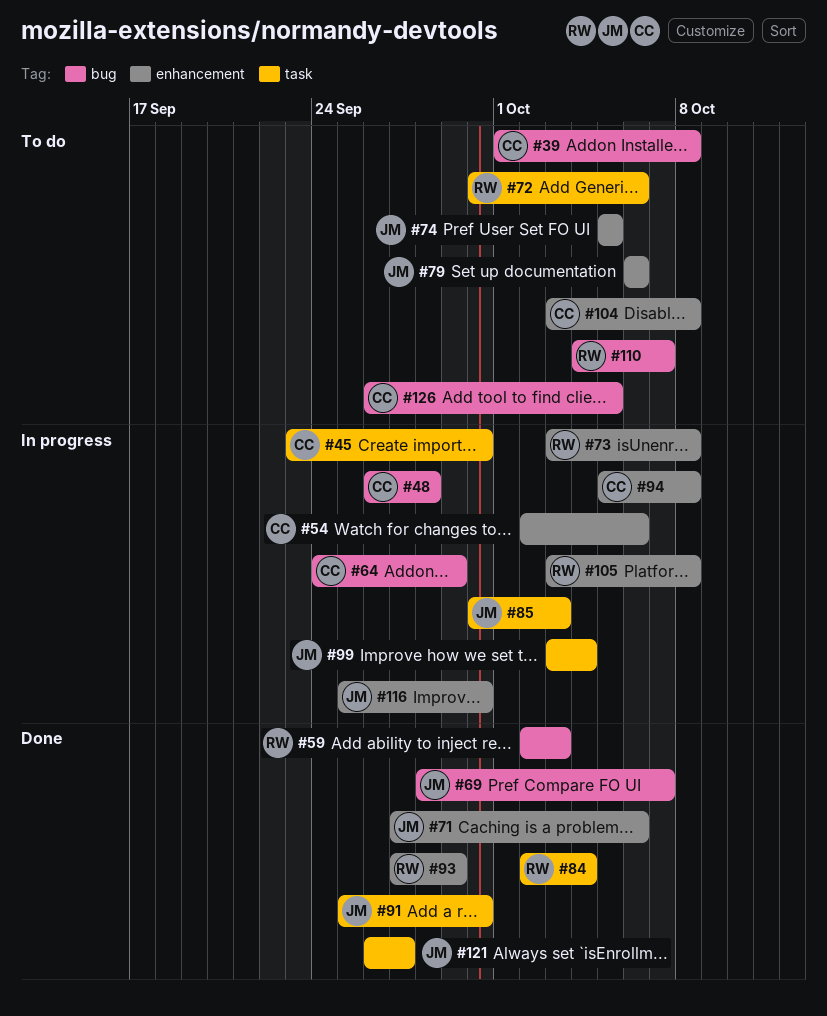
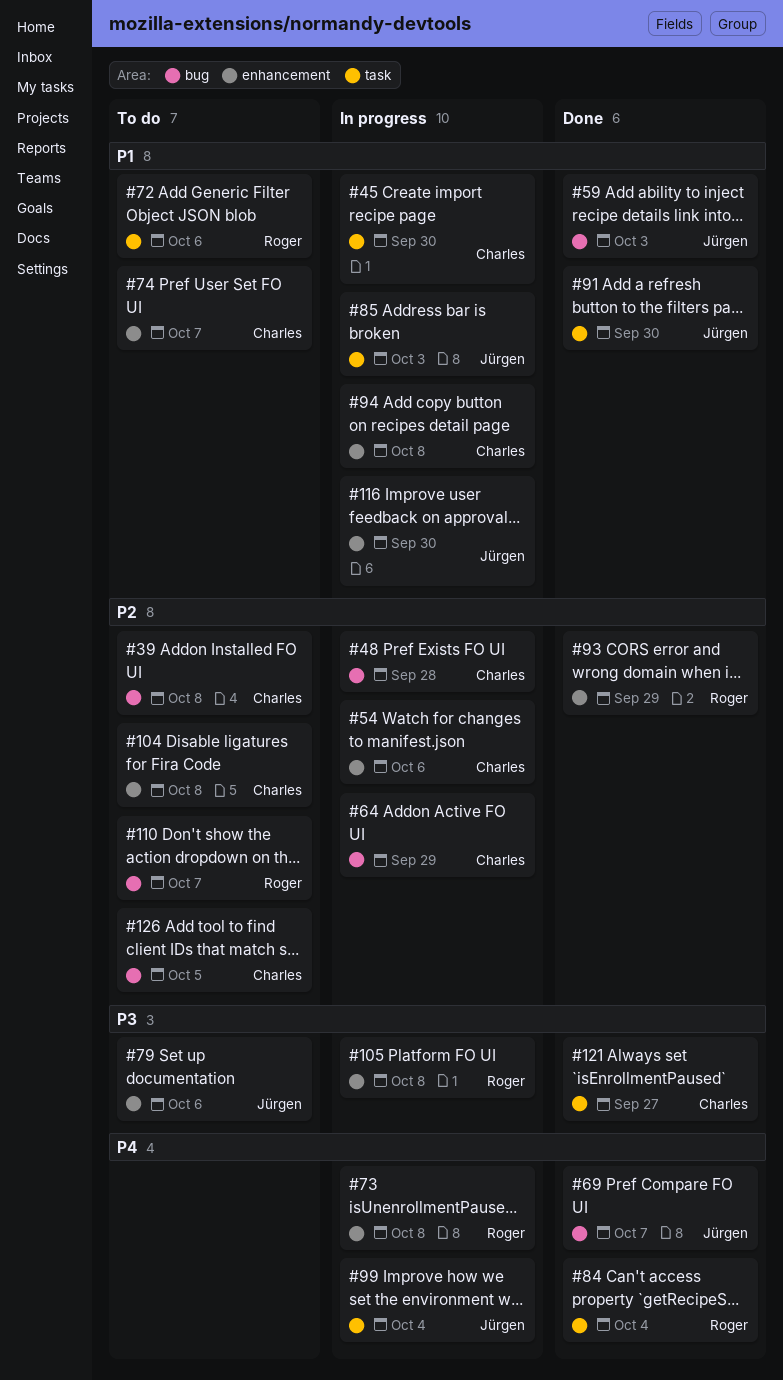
#59, owner: Roger -> Jürgen
#71: present -> none
#74, owner: Jürgen -> Charles
#74, due: Oct 5 -> Oct 7
#121, owner: Jürgen -> Charles

